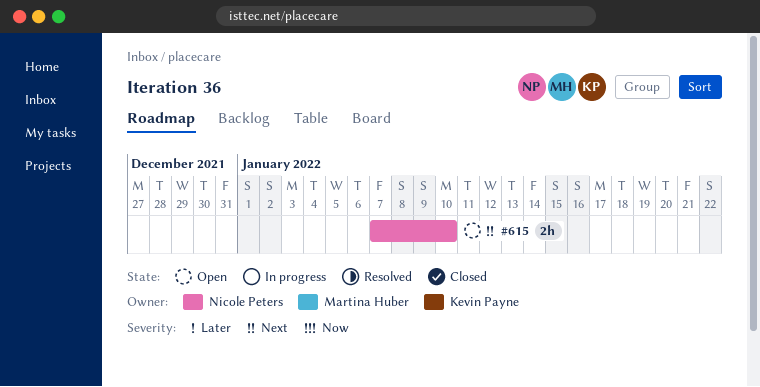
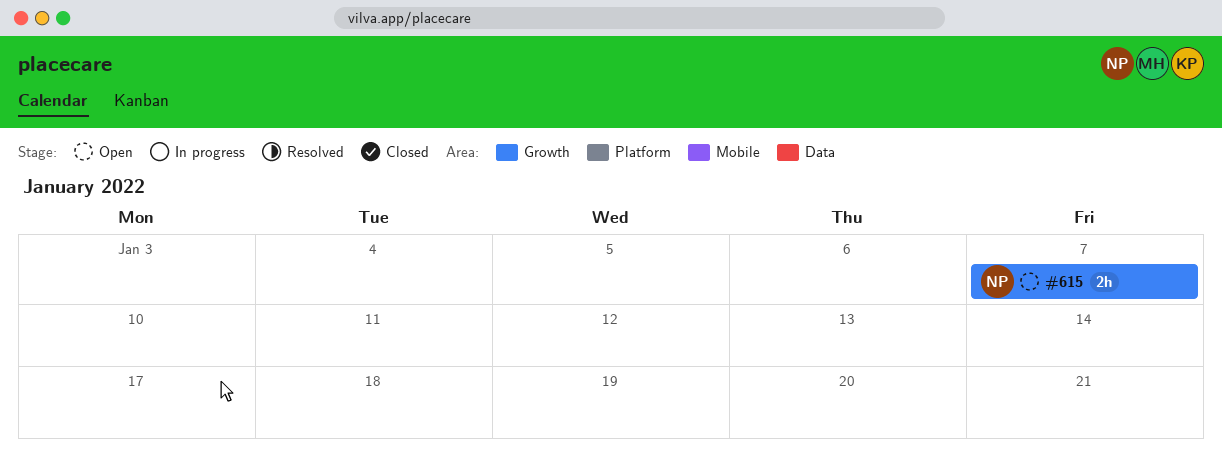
#615, due: Jan 10 -> Jan 7

